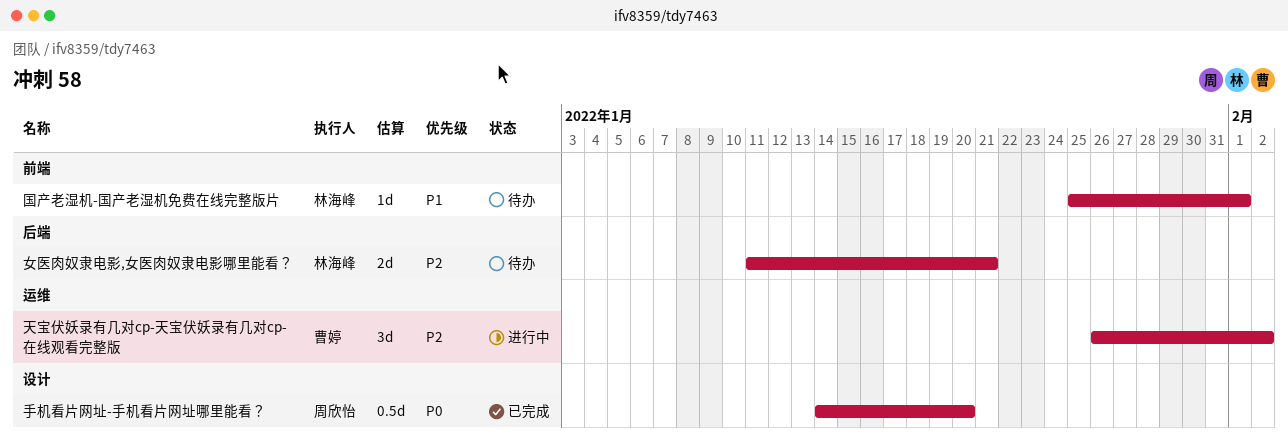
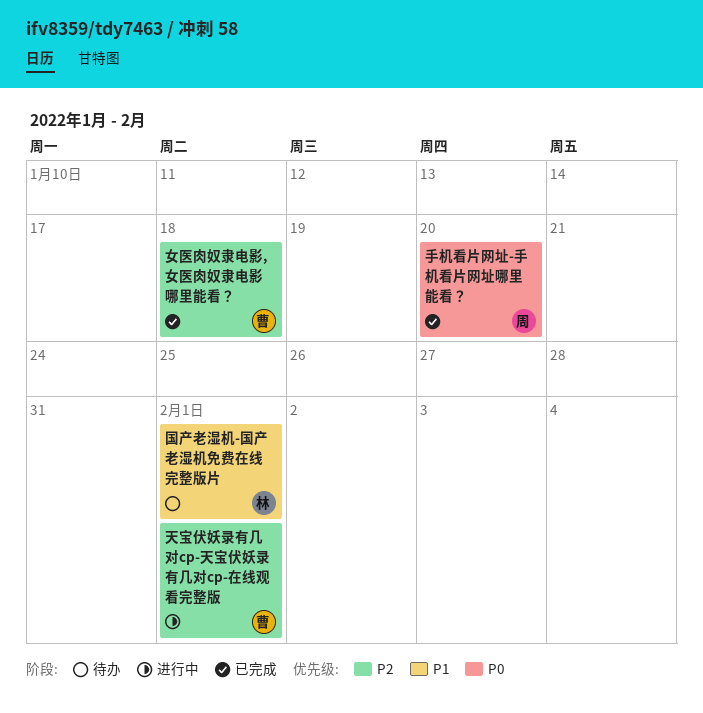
天宝伏妖录有几对cp-天宝伏妖录有几对cp-在线观看完整版, due: Feb 2 -> Feb 1
女医肉奴隶电影,女医肉奴隶电影哪里能看？, status: 待办 -> 已完成
女医肉奴隶电影,女医肉奴隶电影哪里能看？, owner: 林海峰 -> 曹婷
女医肉奴隶电影,女医肉奴隶电影哪里能看？, due: Jan 21 -> Jan 18

